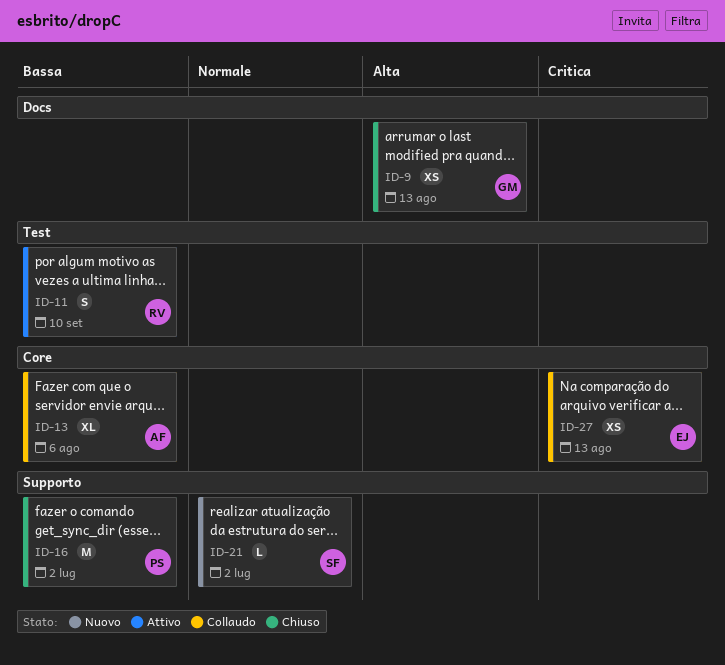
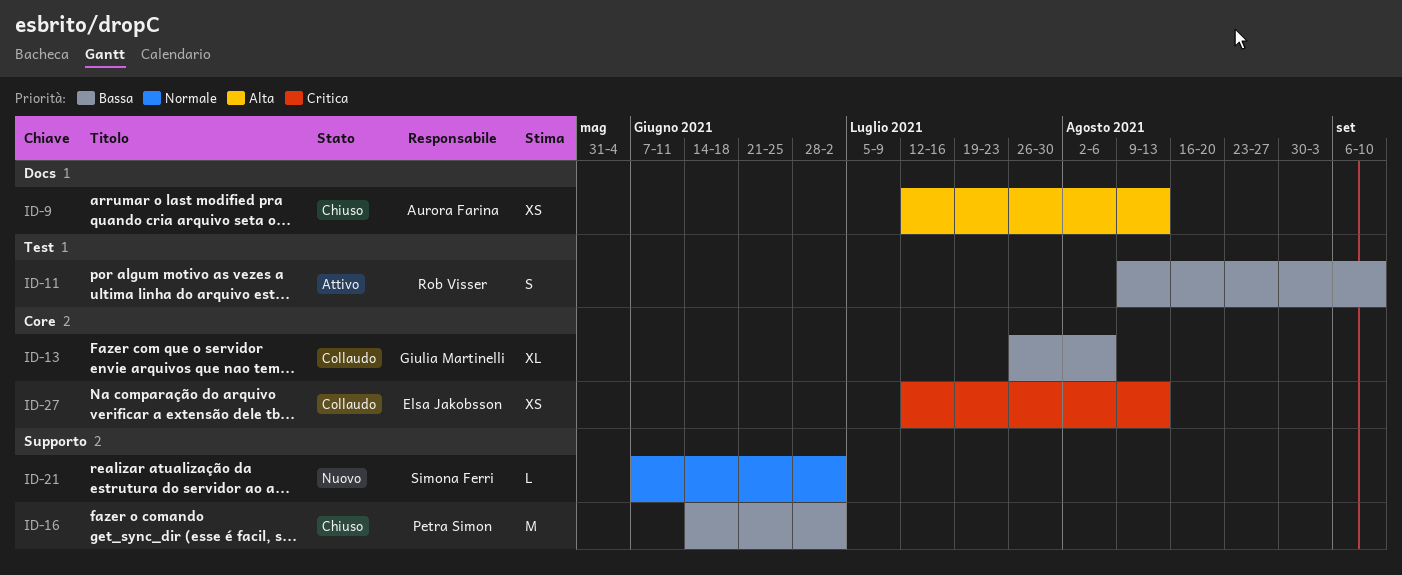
ID-9, owner: Giulia Martinelli -> Aurora Farina
ID-13, owner: Aurora Farina -> Giulia Martinelli

